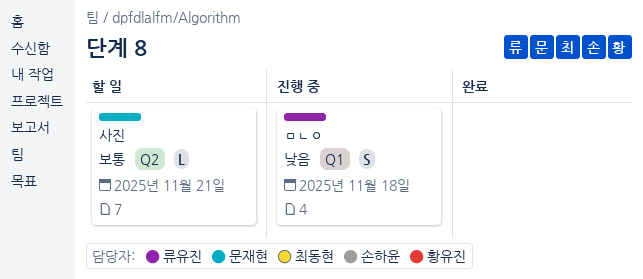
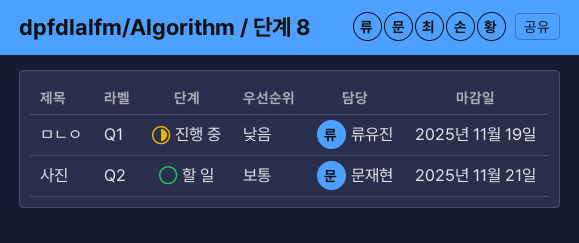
ㅁㄴㅇ, due: Nov 18 -> Nov 19

